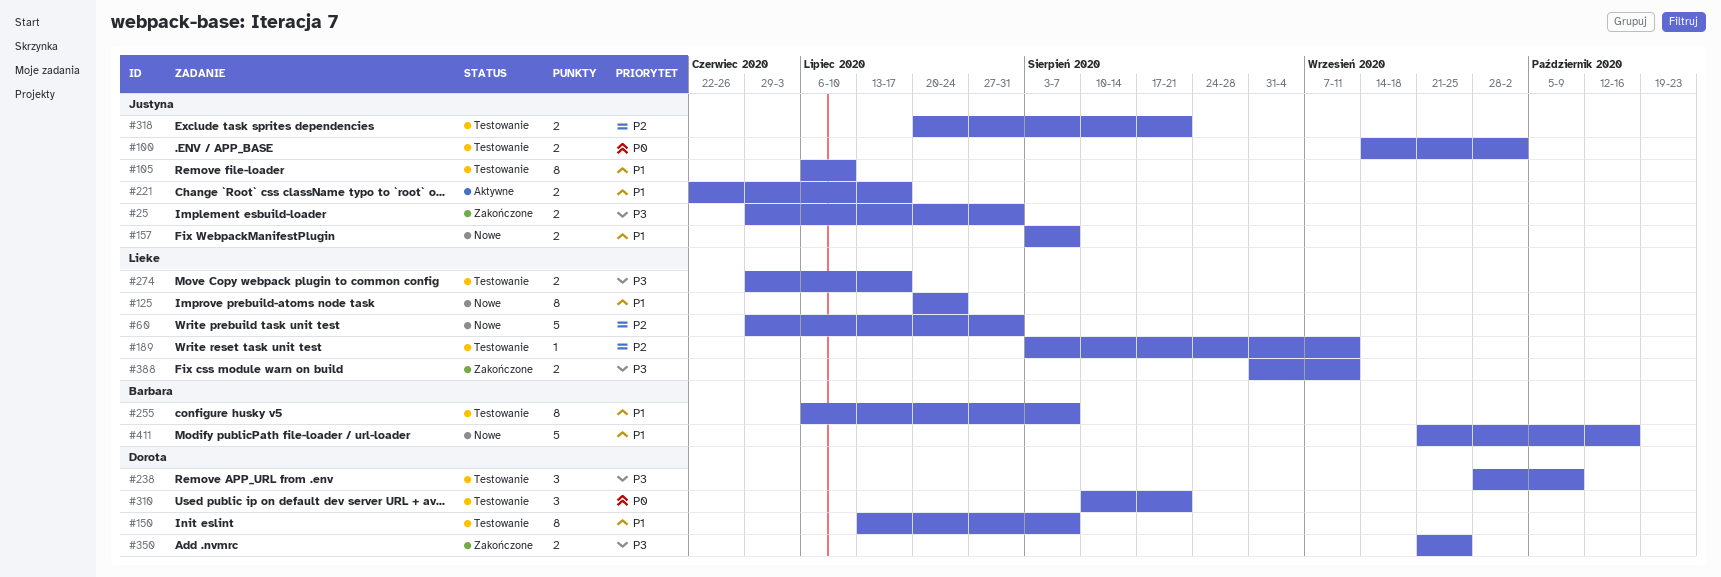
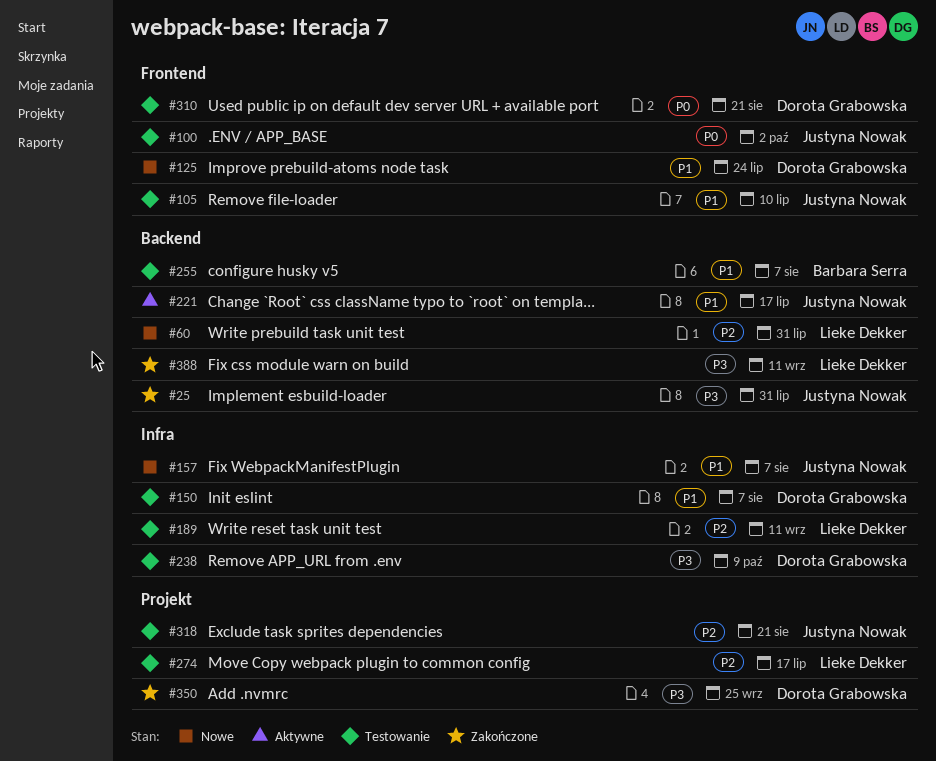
#125, owner: Lieke Dekker -> Dorota Grabowska
#274, priority: P3 -> P2
#411: present -> none

